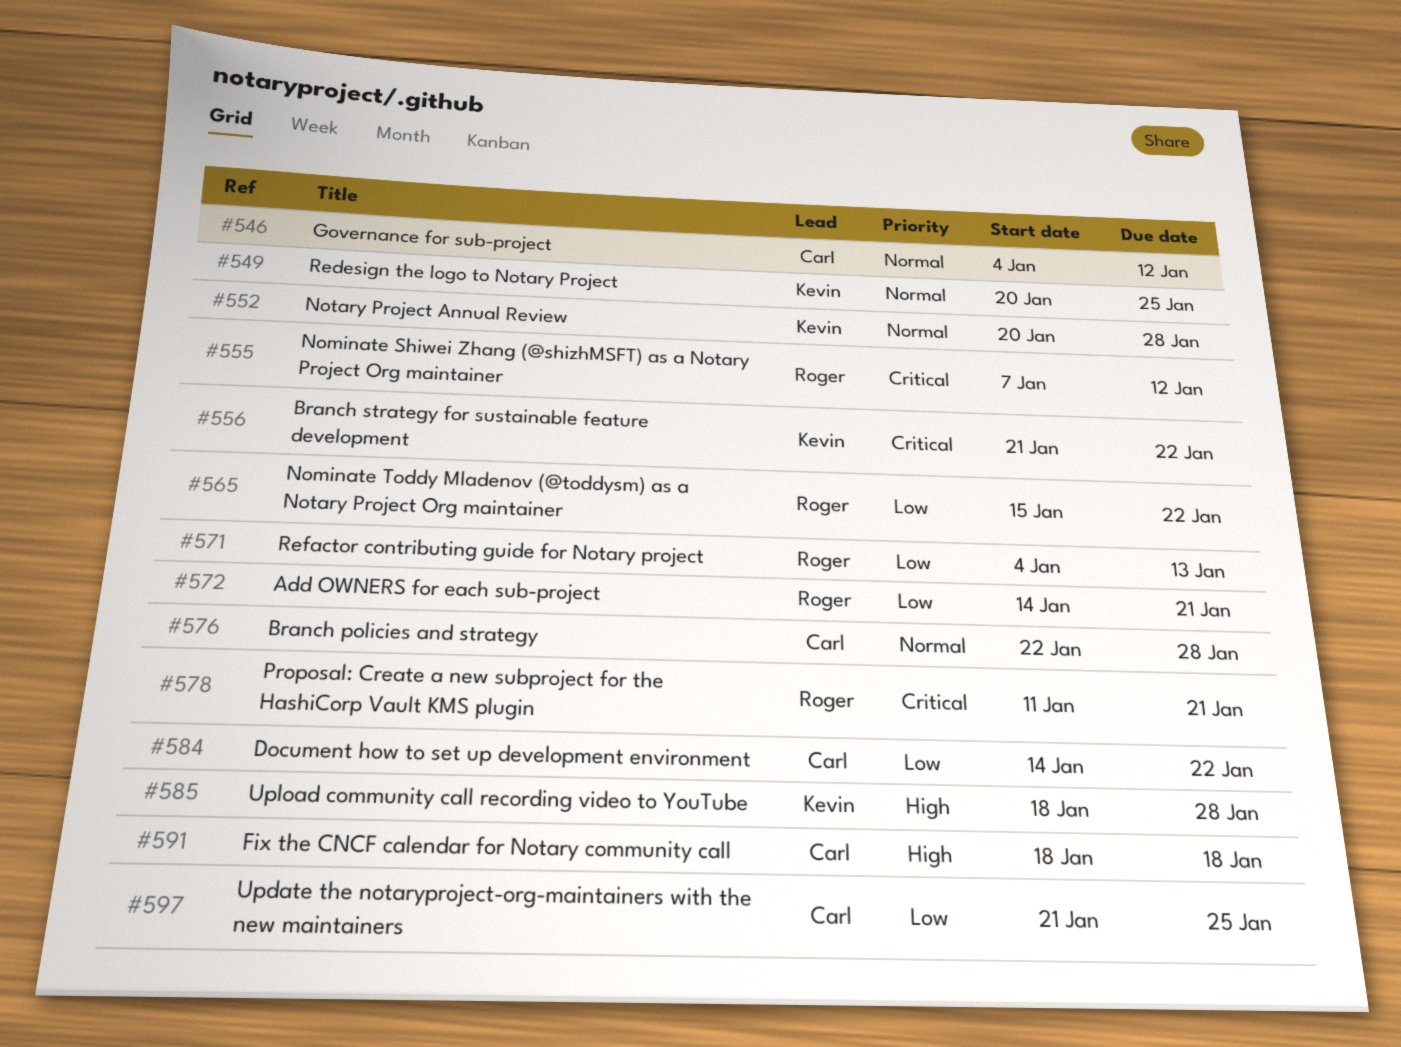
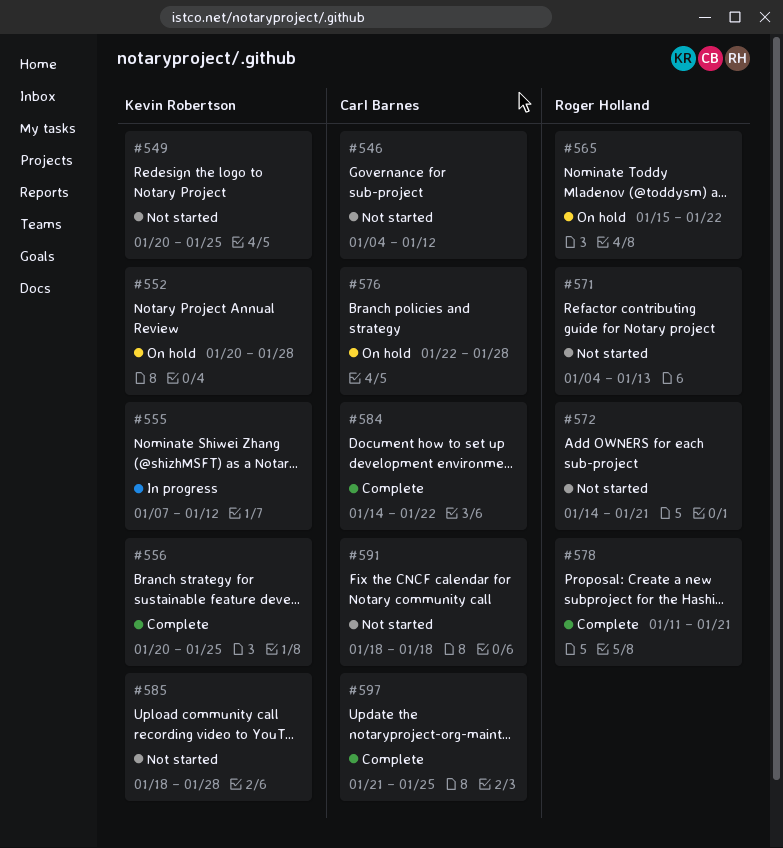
#555, owner: Roger Holland -> Kevin Robertson
#556, start: Jan 21 -> Jan 20
#556, due: Jan 22 -> Jan 25

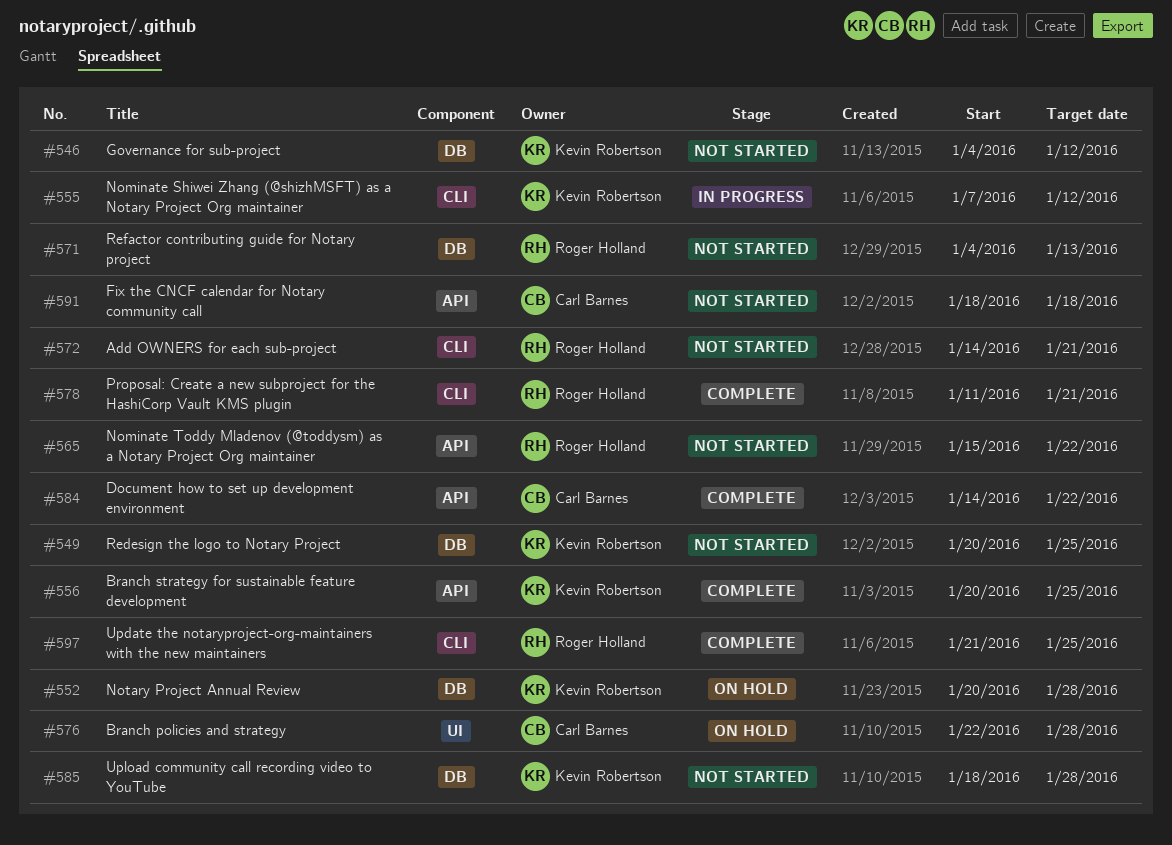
#546, owner: Carl Barnes -> Kevin Robertson
#565, status: On hold -> Not started
#597, owner: Carl Barnes -> Roger Holland

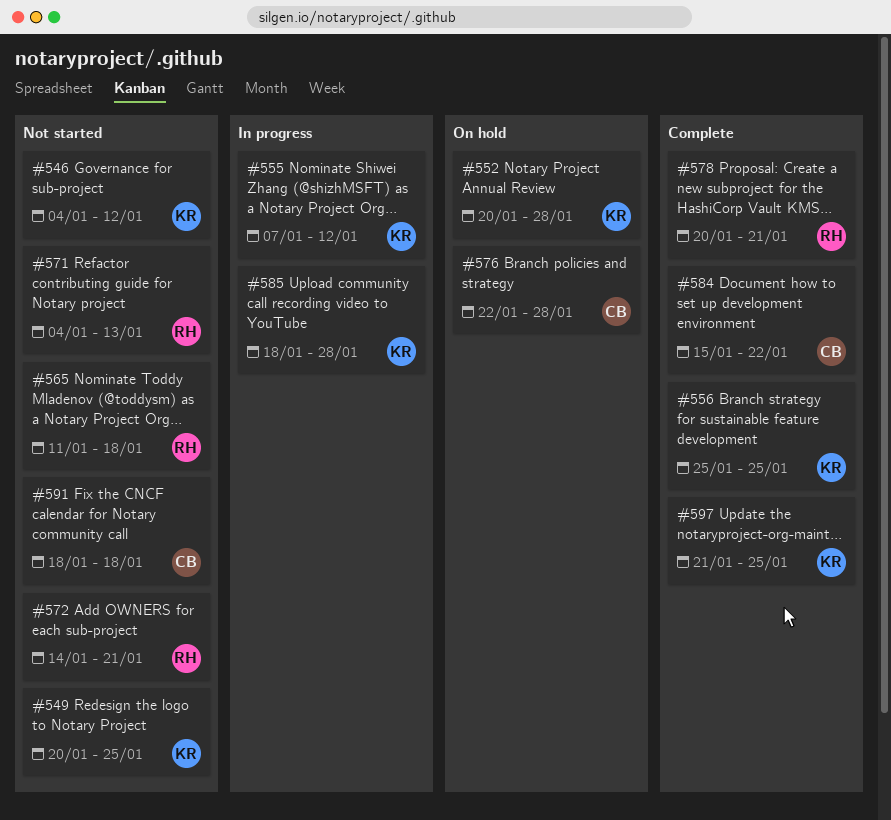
#556, start: Jan 20 -> Jan 25
#565, start: Jan 15 -> Jan 11
#565, due: Jan 22 -> Jan 18
#578, start: Jan 11 -> Jan 20
#584, start: Jan 14 -> Jan 15
#585, status: Not started -> In progress
#597, owner: Roger Holland -> Kevin Robertson

